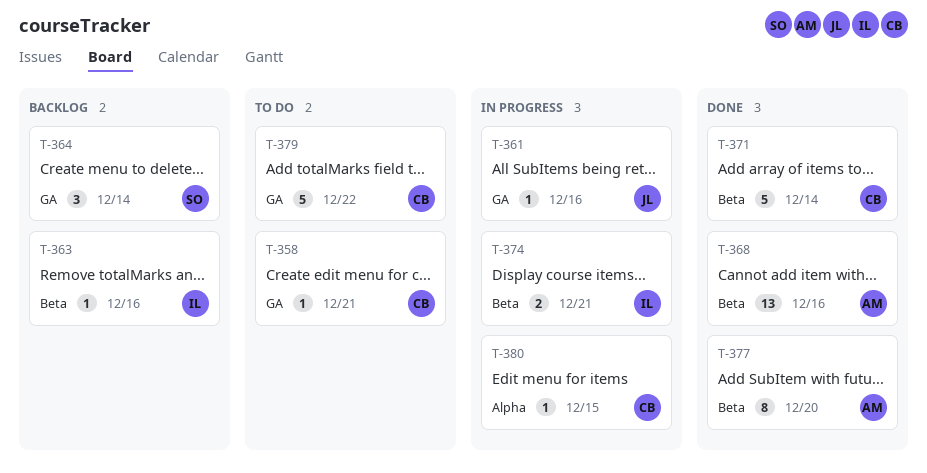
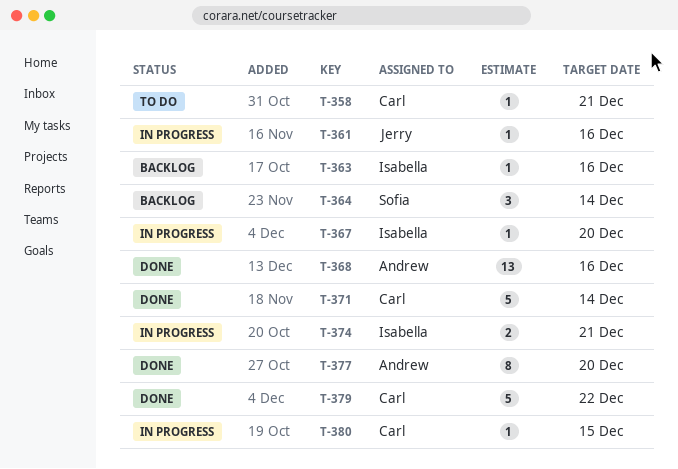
T-367: none -> present
T-379, status: To do -> Done

